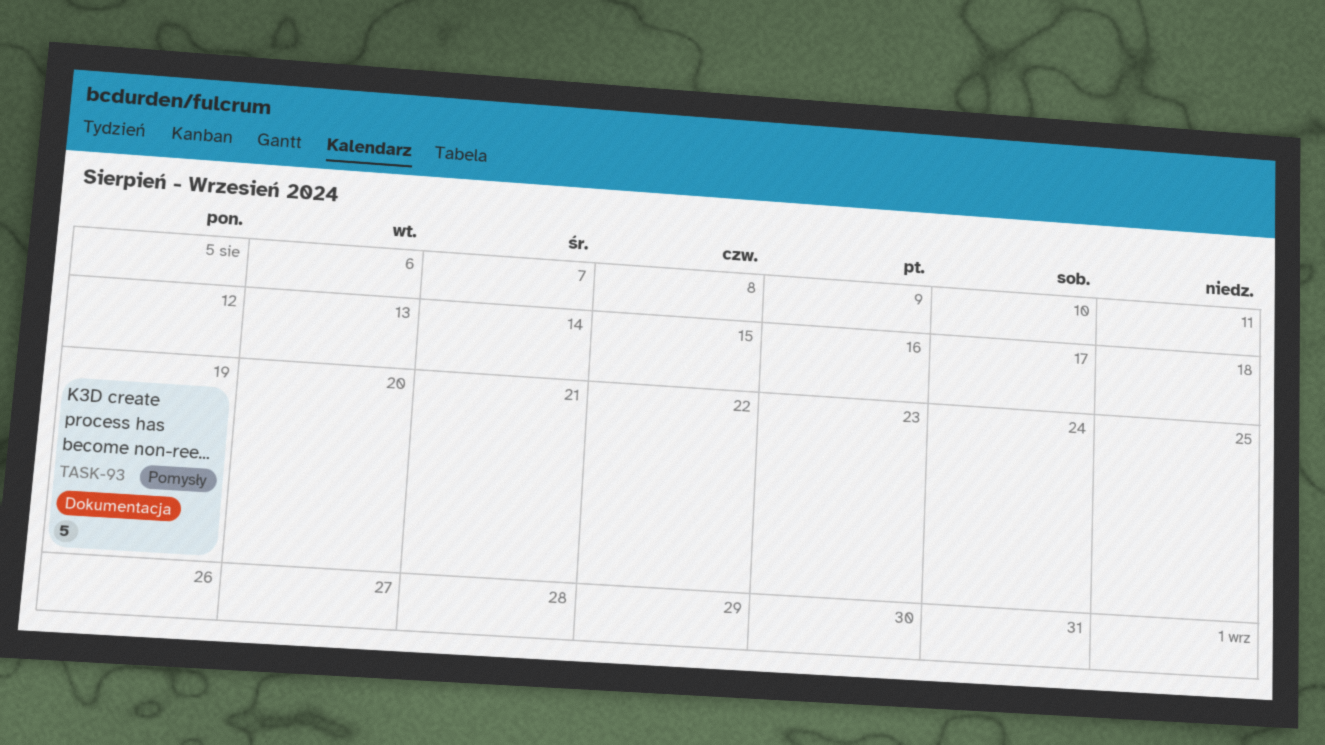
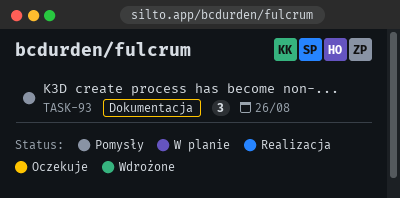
TASK-93, estimate: 5 -> 3
TASK-93, due: Aug 19 -> Aug 26

